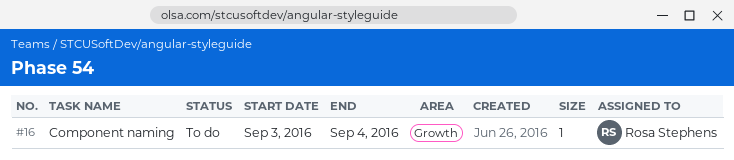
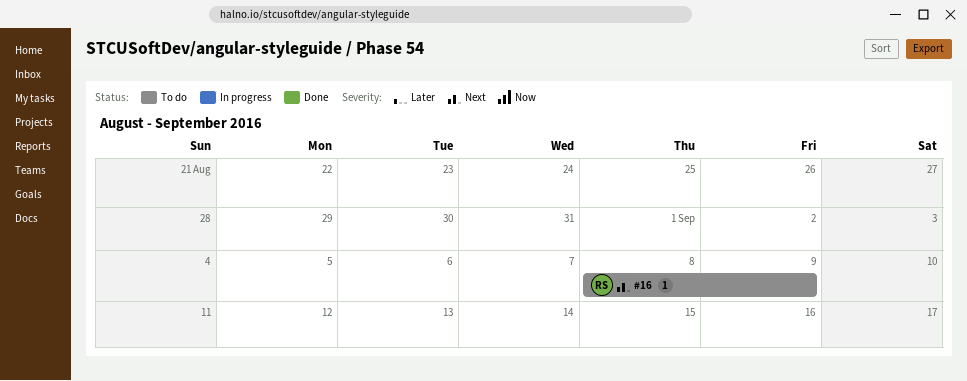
#16, start: Sep 3 -> Sep 8
#16, due: Sep 4 -> Sep 9

